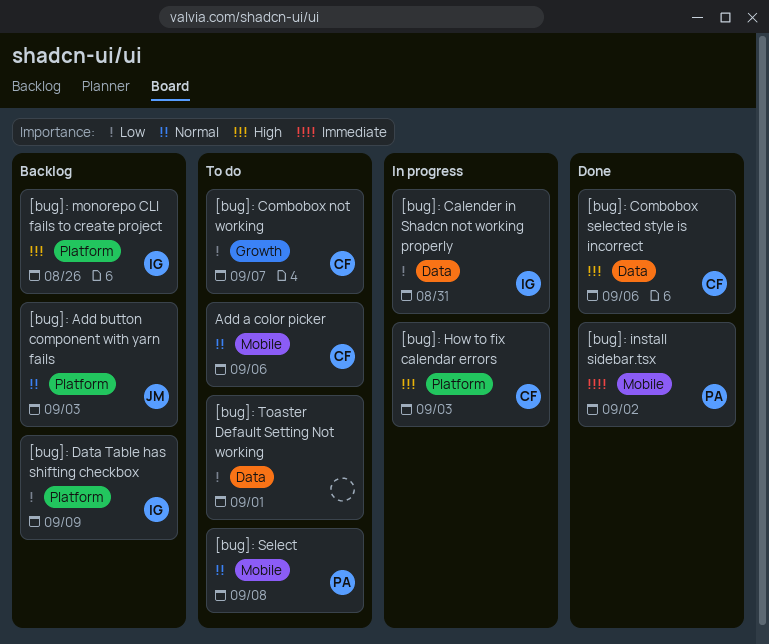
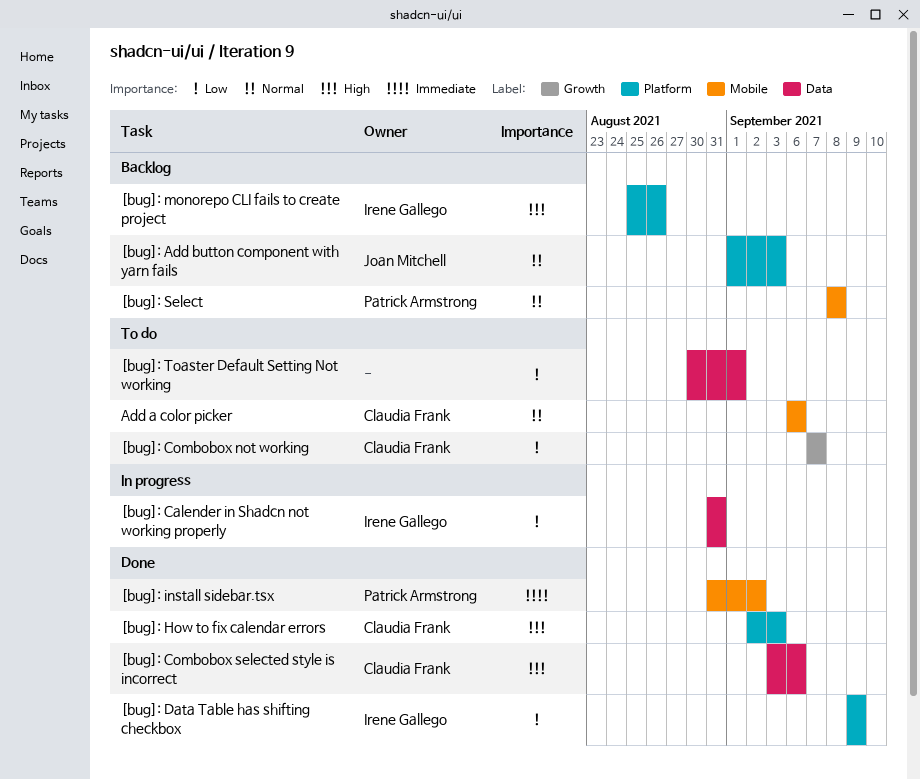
[bug]: Data Table has shifting checkbox, status: Backlog -> Done
[bug]: How to fix calendar errors, status: In progress -> Done
[bug]: Select, status: To do -> Backlog

